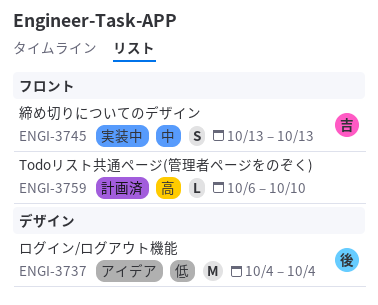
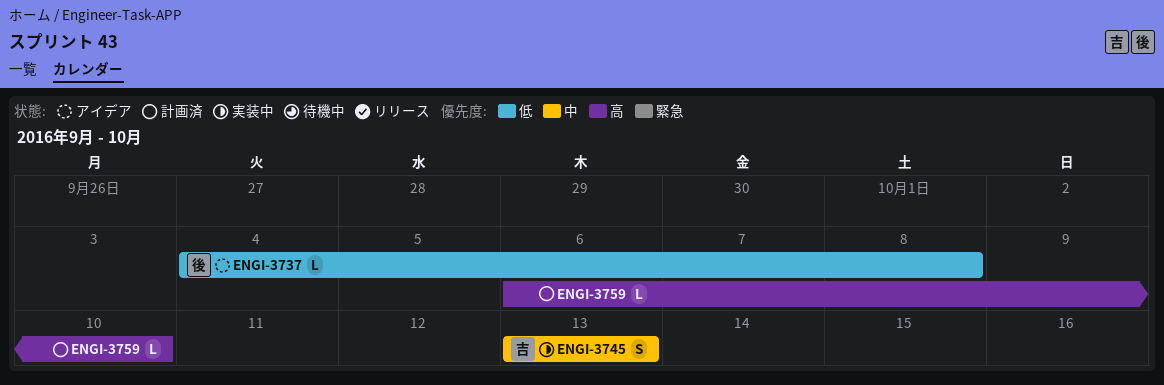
ENGI-3737, estimate: M -> L
ENGI-3737, due: Oct 4 -> Oct 8

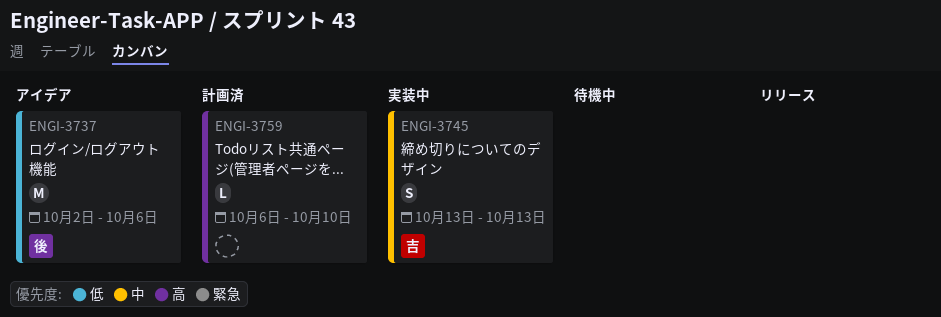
ENGI-3737, estimate: L -> M
ENGI-3737, start: Oct 4 -> Oct 2
ENGI-3737, due: Oct 8 -> Oct 6

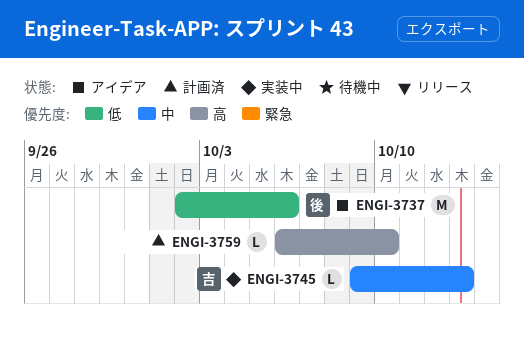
ENGI-3745, estimate: S -> L
ENGI-3745, start: Oct 13 -> Oct 9

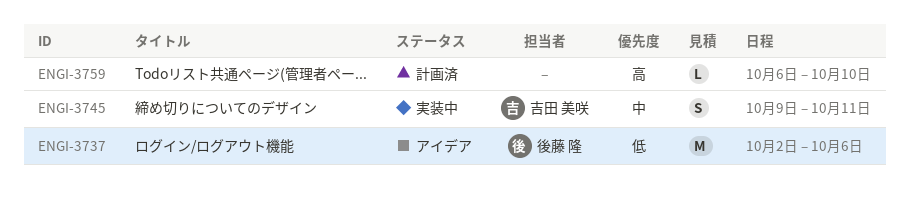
ENGI-3745, estimate: L -> S
ENGI-3745, due: Oct 13 -> Oct 11

